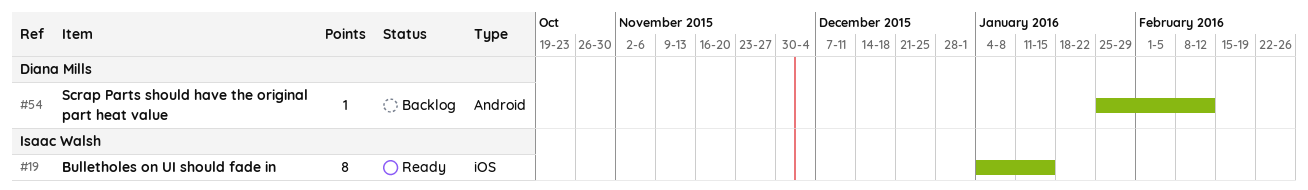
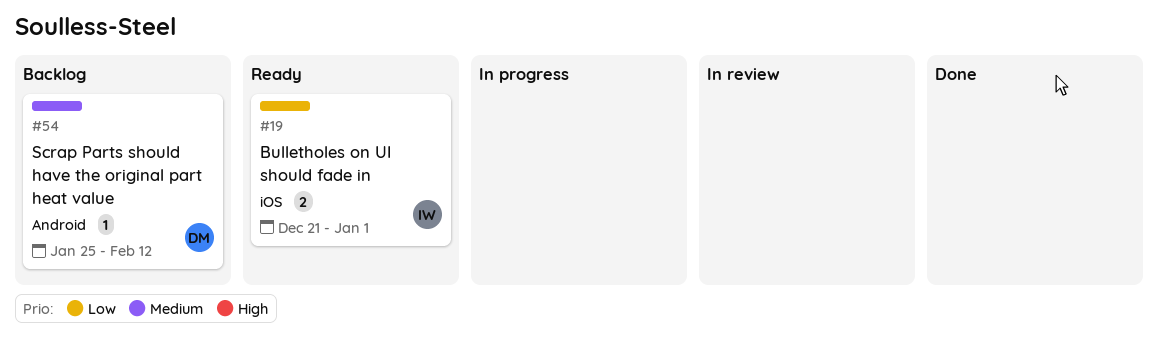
#19, estimate: 8 -> 2
#19, start: Jan 4 -> Dec 21
#19, due: Jan 15 -> Jan 1

